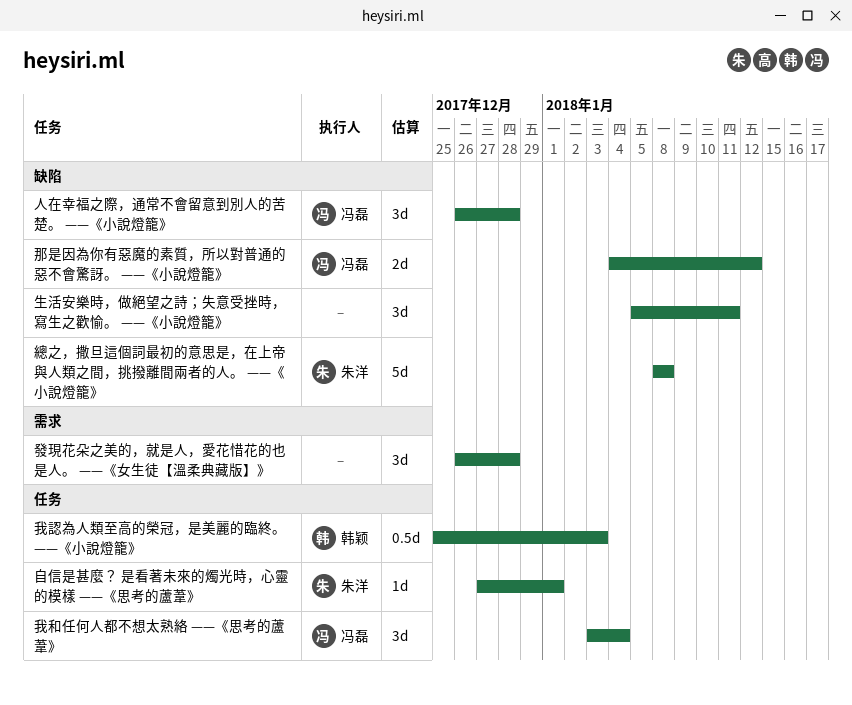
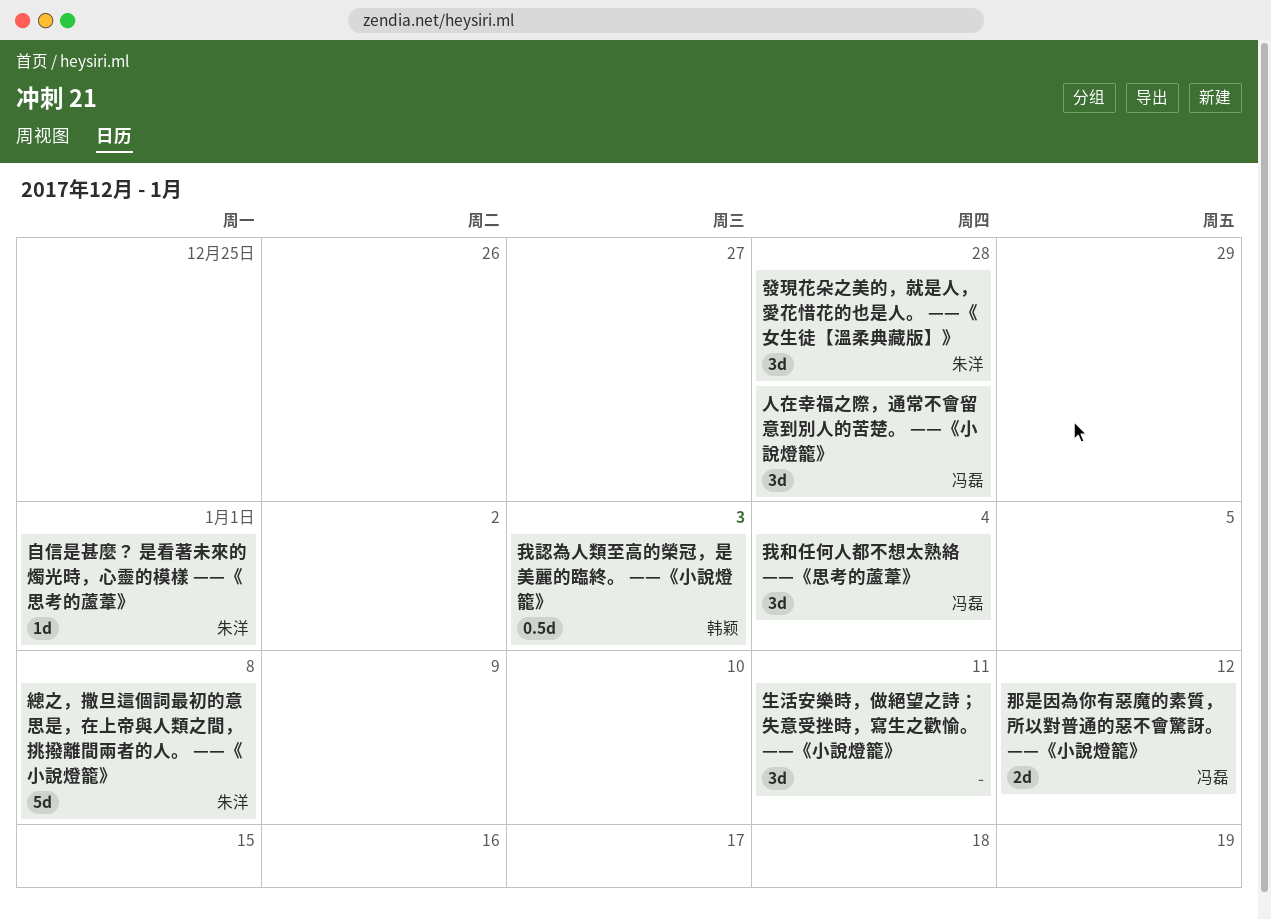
發現花朵之美的，就是人，愛花惜花的也是人。 ——《女生徒【溫柔典藏版】》, owner: none -> 朱洋

